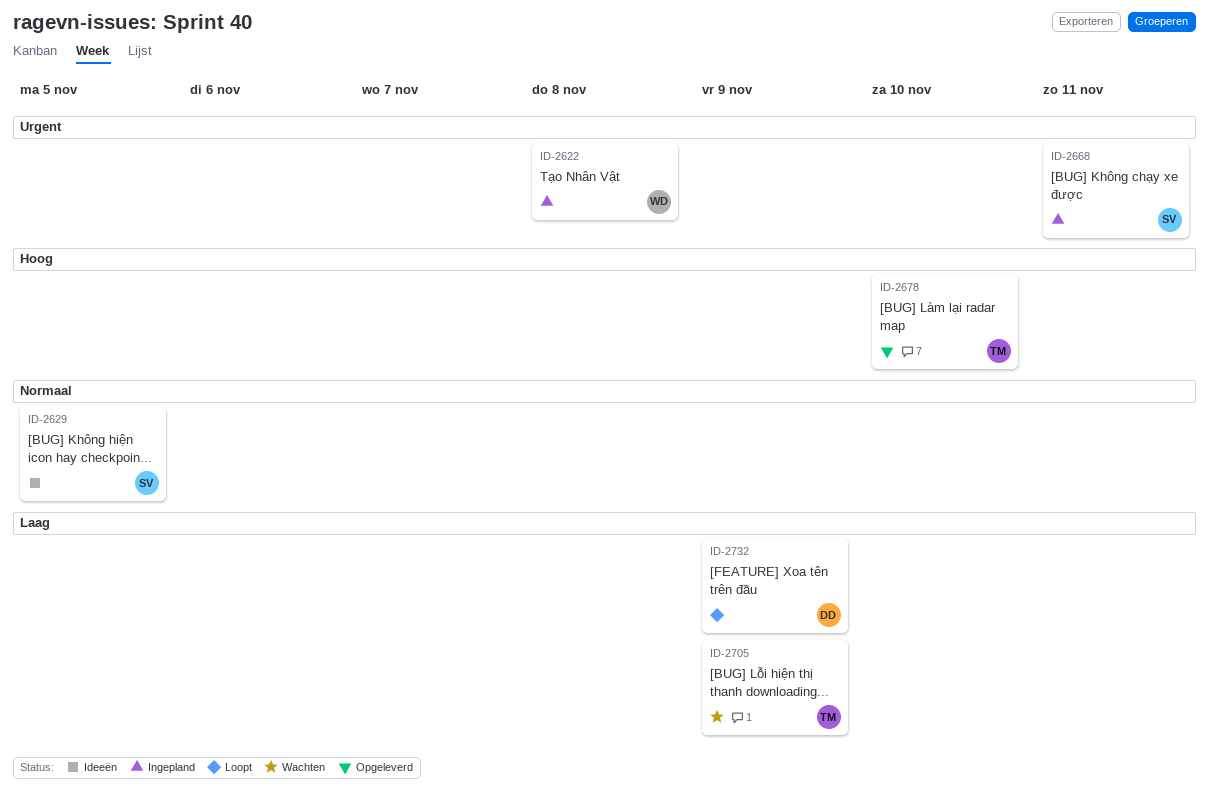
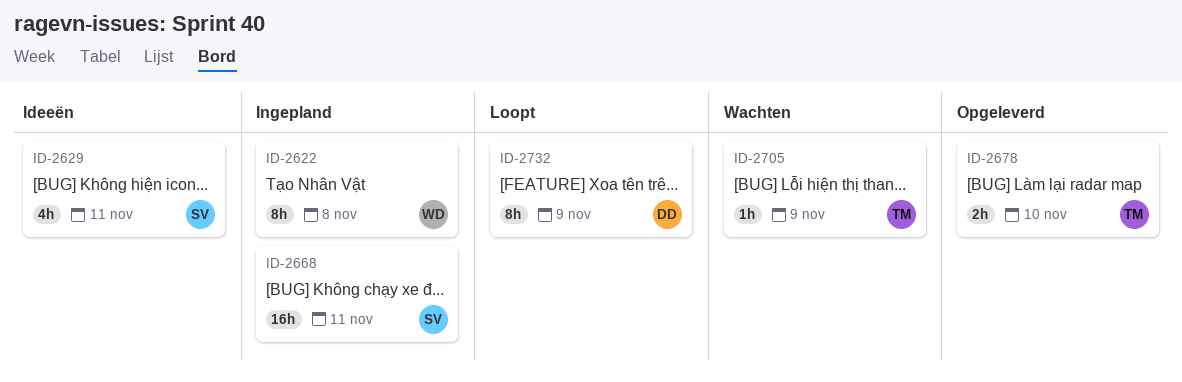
ID-2629, due: Nov 5 -> Nov 11

